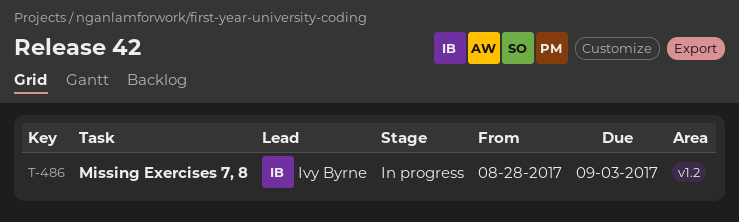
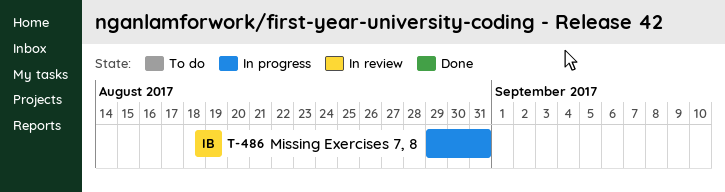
T-486, start: Aug 28 -> Aug 29
T-486, due: Sep 3 -> Aug 31

